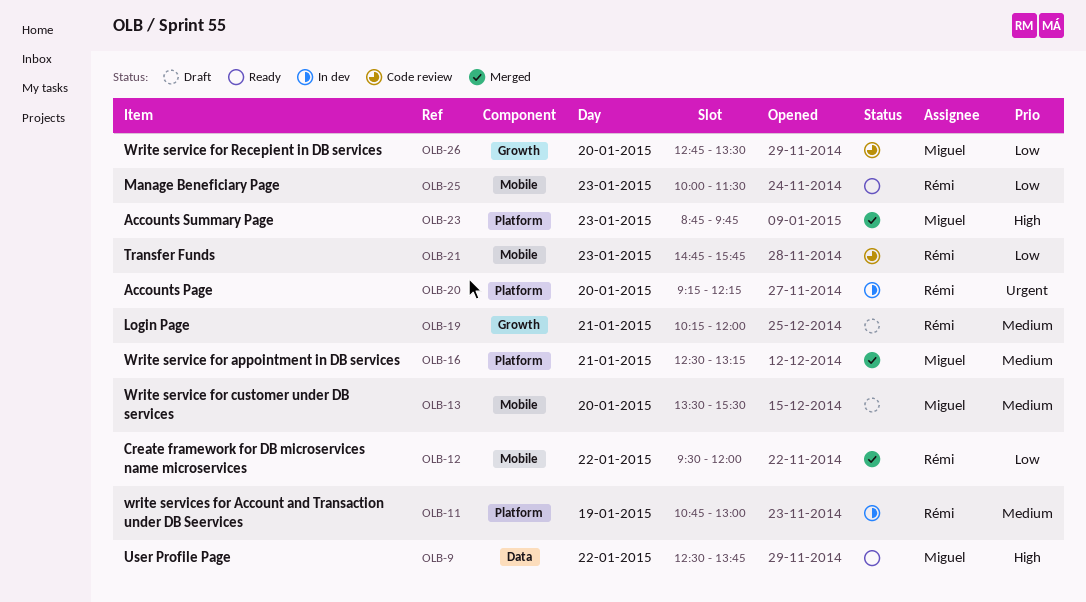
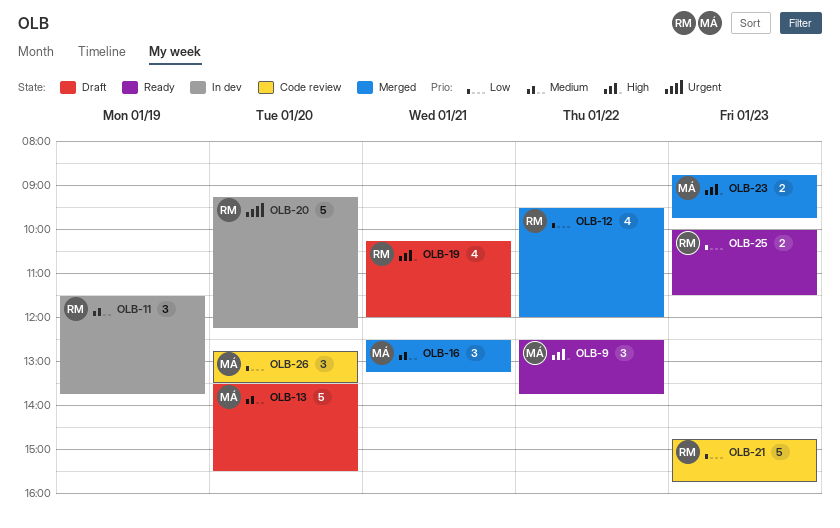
OLB-11, begins: 10:45 -> 11:30
OLB-11, ends: 13:00 -> 13:45
OLB-19, priority: Medium -> High

